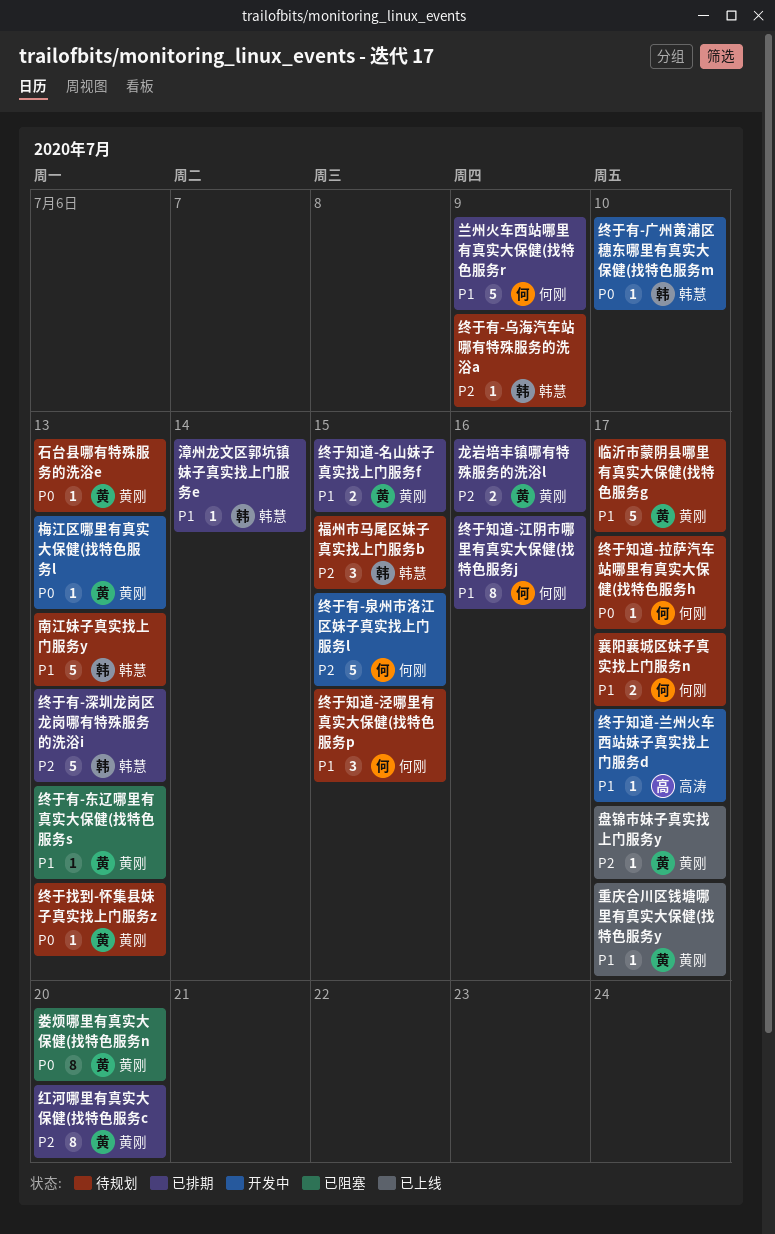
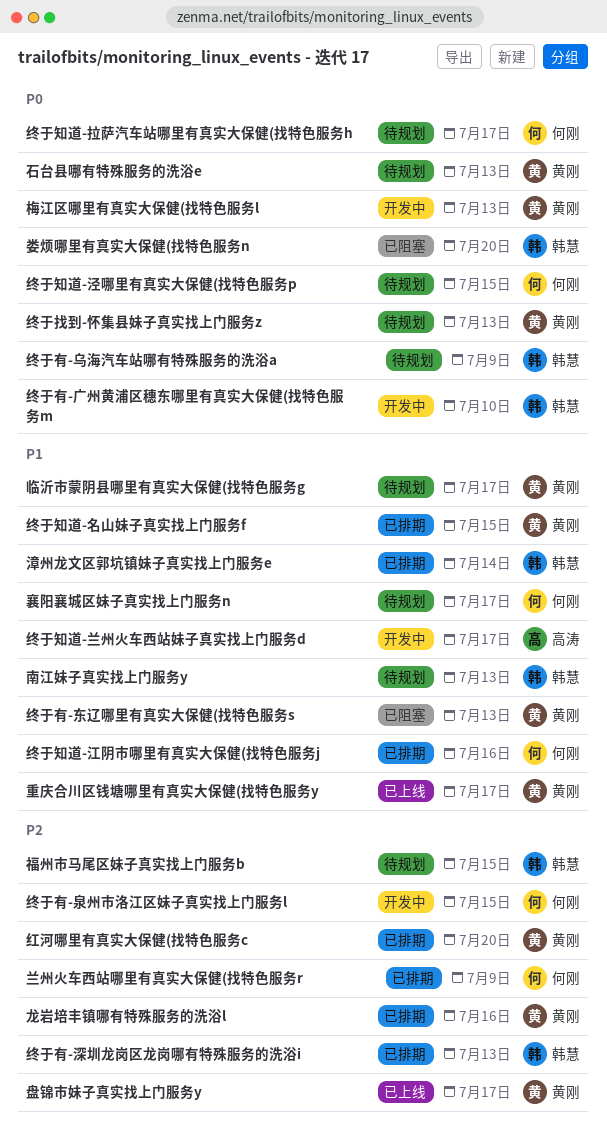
兰州火车西站哪里有真实大保健(找特色服务r, priority: P1 -> P2
娄烦哪里有真实大保健(找特色服务n, owner: 黄刚 -> 韩慧
终于有-乌海汽车站哪有特殊服务的洗浴a, priority: P2 -> P0
终于知道-泾哪里有真实大保健(找特色服务p, priority: P1 -> P0

